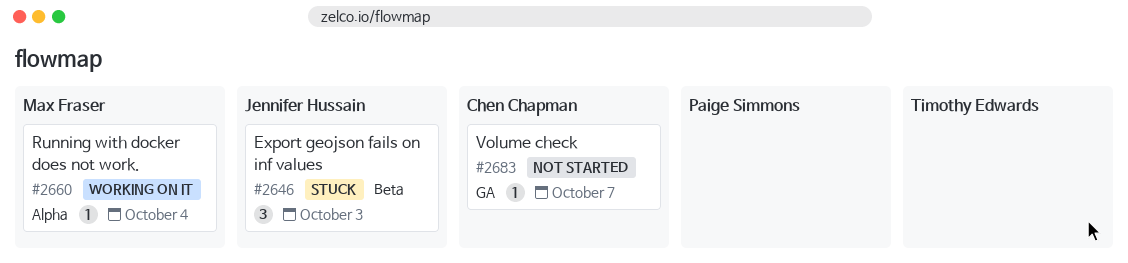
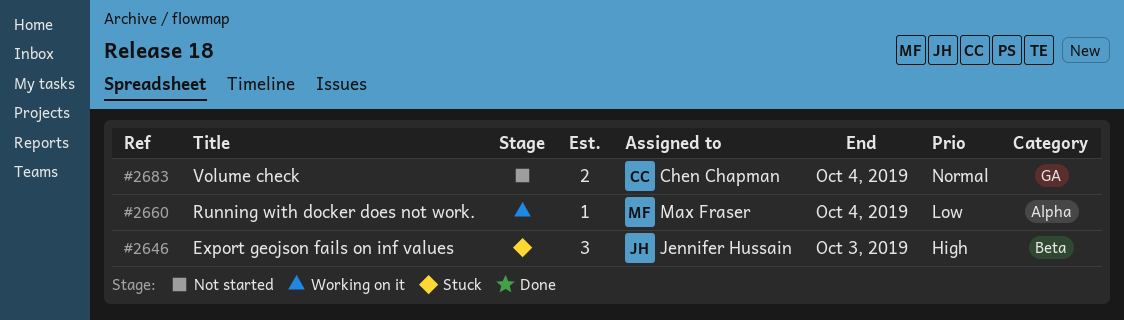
#2683, estimate: 1 -> 2
#2683, due: Oct 7 -> Oct 4

